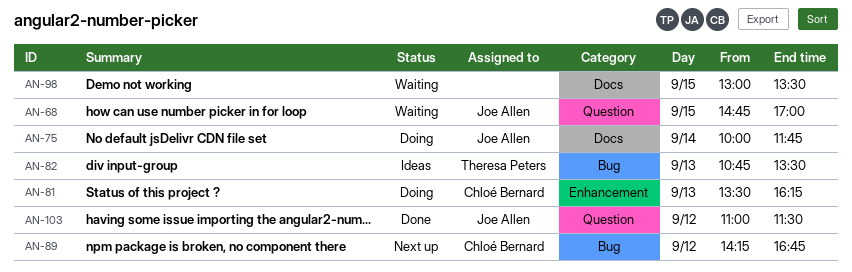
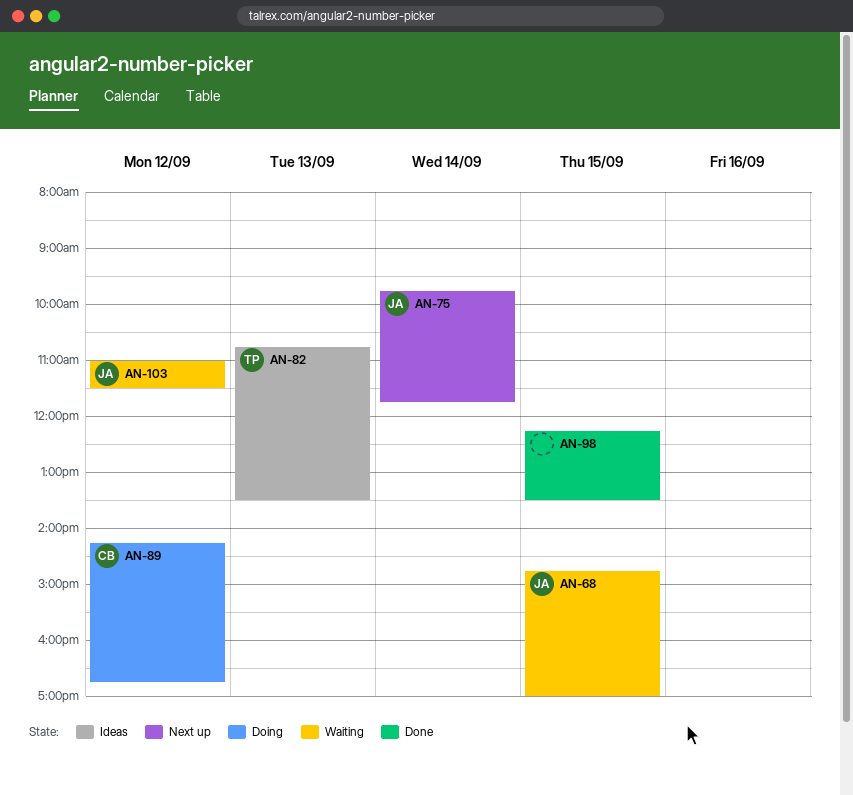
AN-75, status: Doing -> Next up
AN-75, begins: 10:00 -> 09:45
AN-81: present -> none
AN-89, status: Next up -> Doing
AN-98, status: Waiting -> Done
AN-98, begins: 13:00 -> 12:15
AN-103, status: Done -> Waiting

